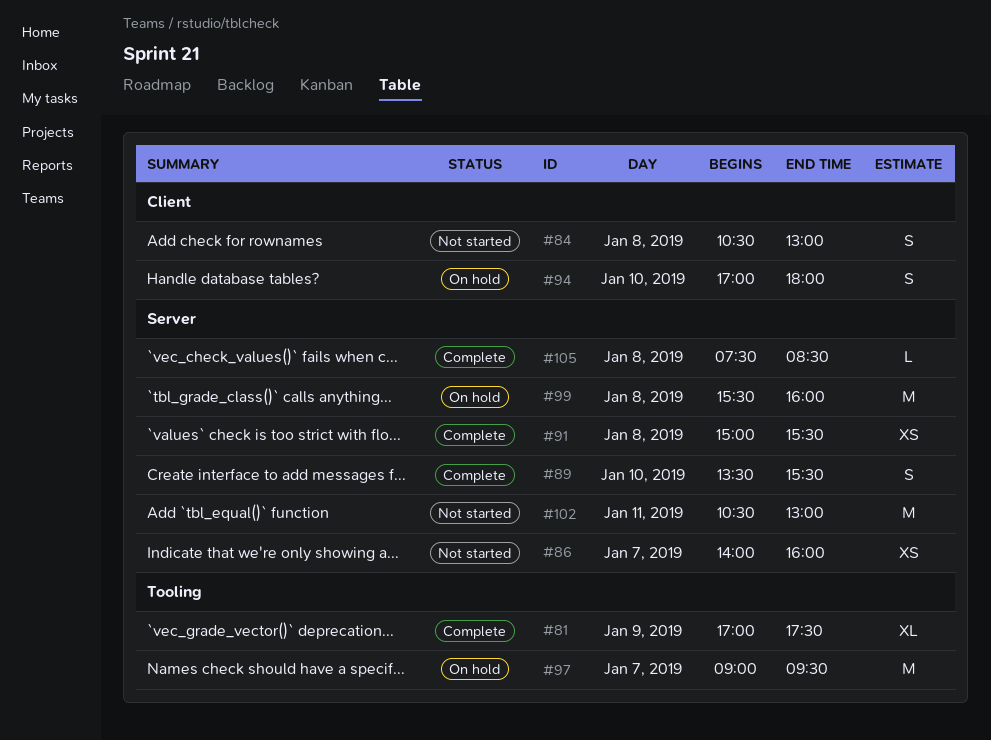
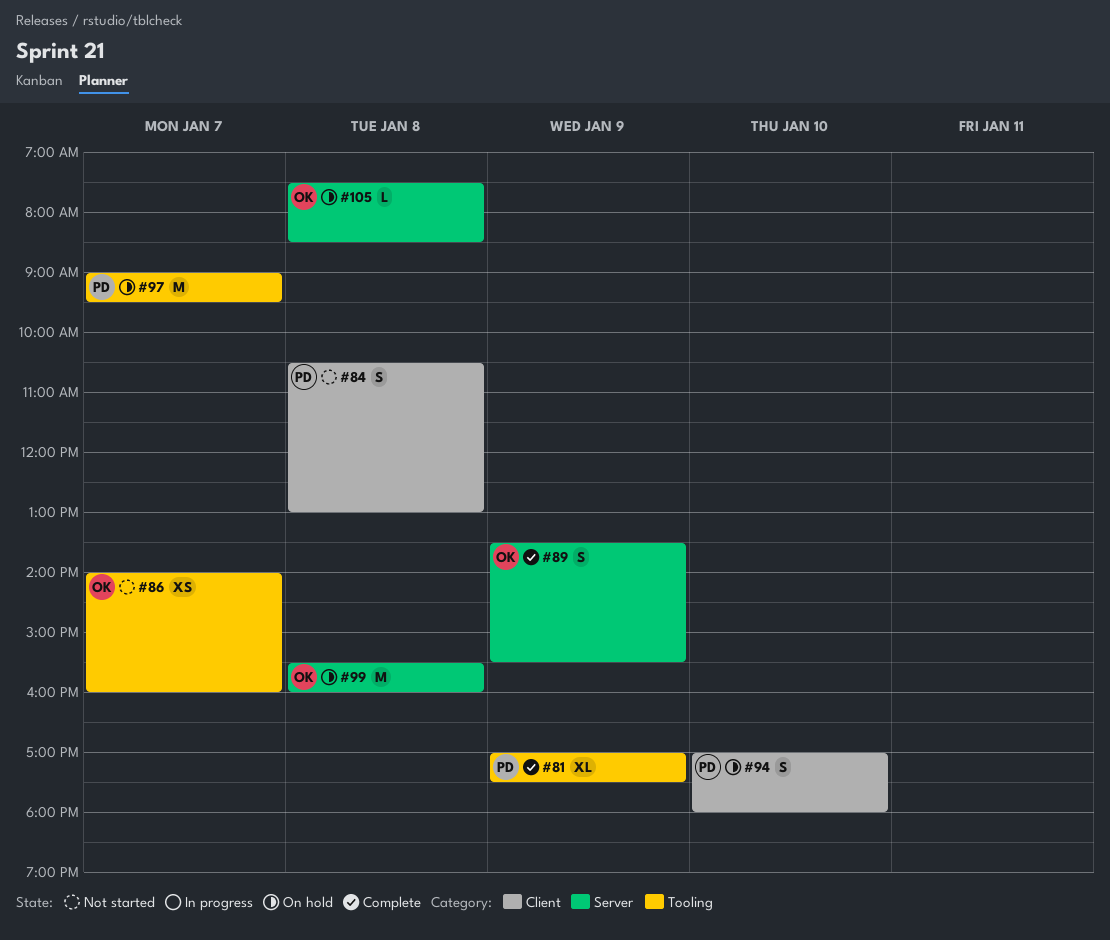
#86, label: Server -> Tooling
#89, day: Jan 10 -> Jan 9
#91: present -> none
#102: present -> none
#105, status: Complete -> On hold

